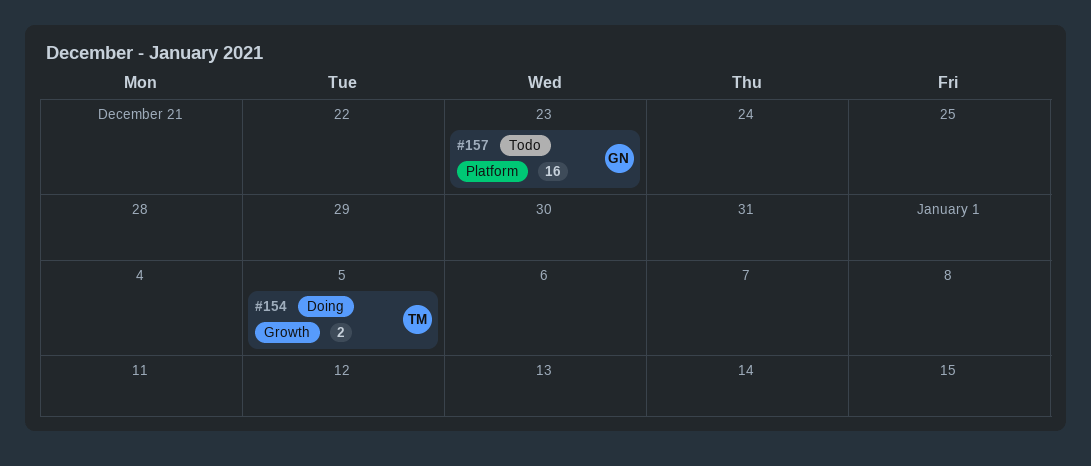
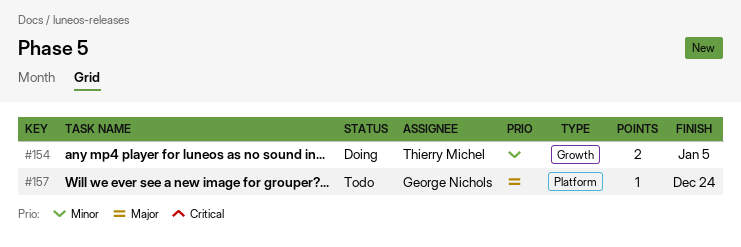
#157, estimate: 16 -> 1
#157, due: Dec 23 -> Dec 24

